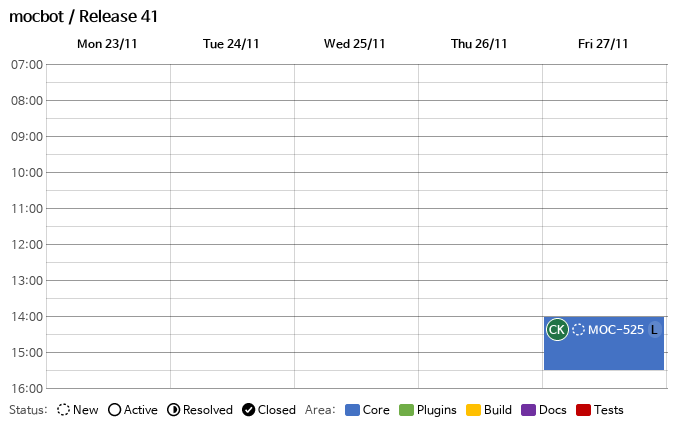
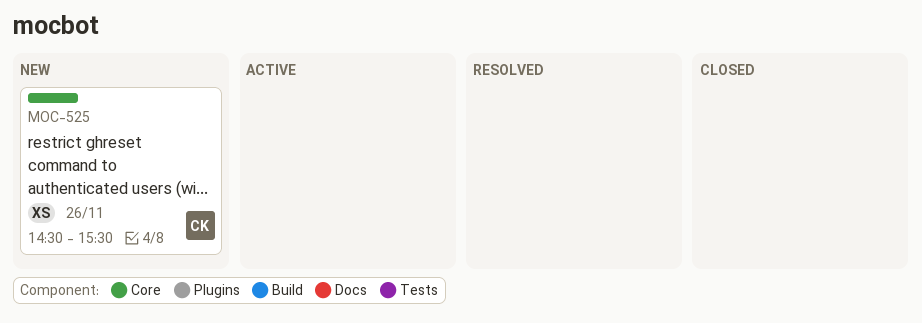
MOC-525, estimate: L -> XS
MOC-525, day: Nov 27 -> Nov 26
MOC-525, begins: 14:00 -> 14:30

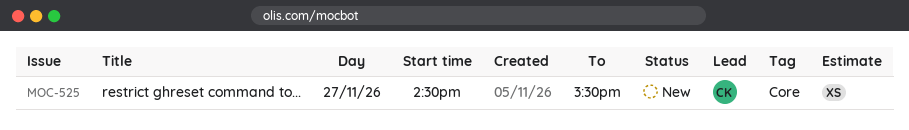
MOC-525, day: Nov 26 -> Nov 27

